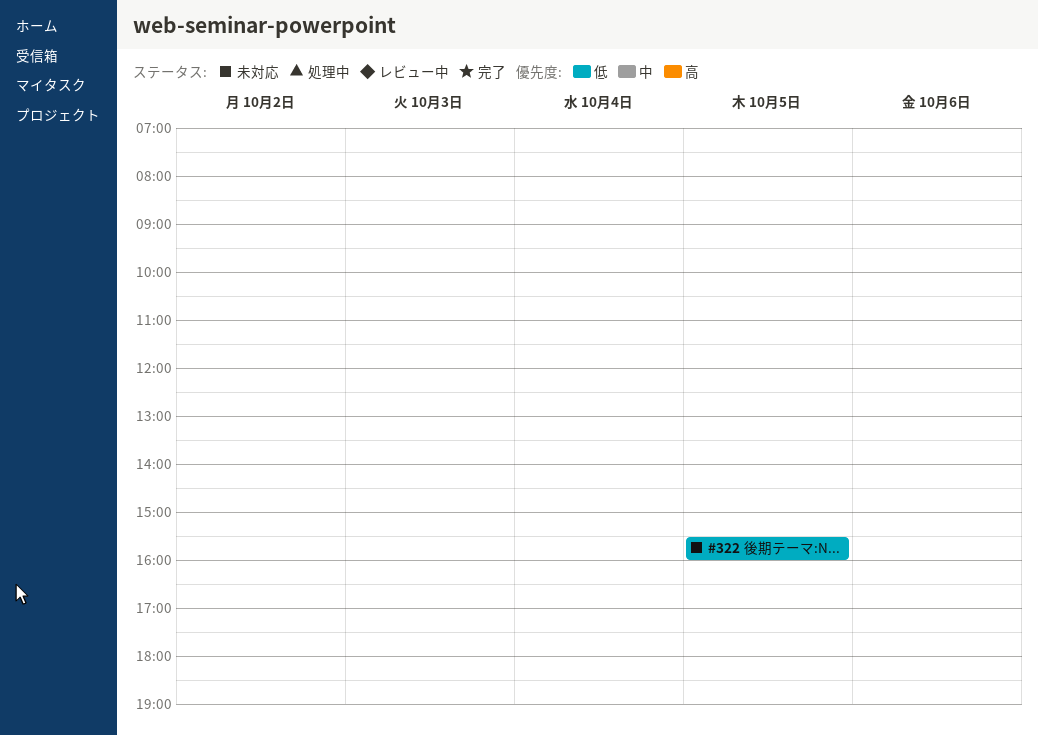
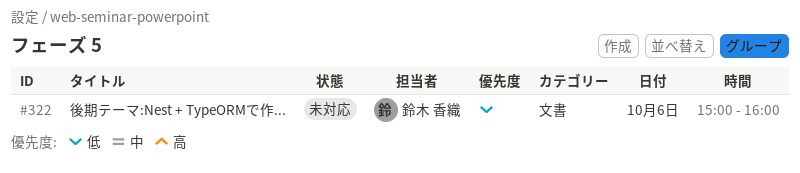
#322, day: Oct 5 -> Oct 6
#322, begins: 15:30 -> 15:00

